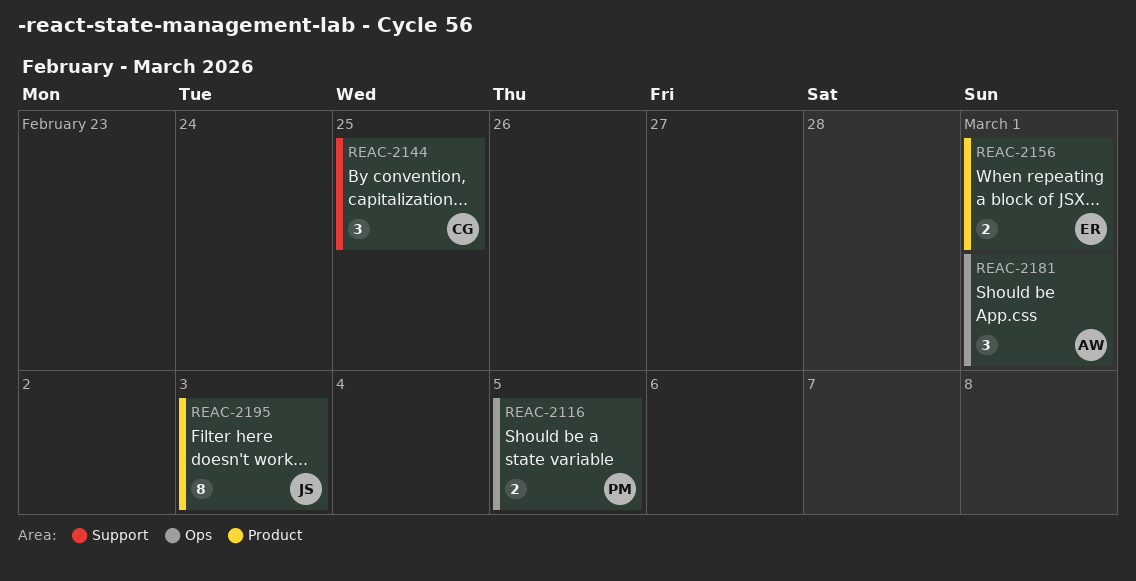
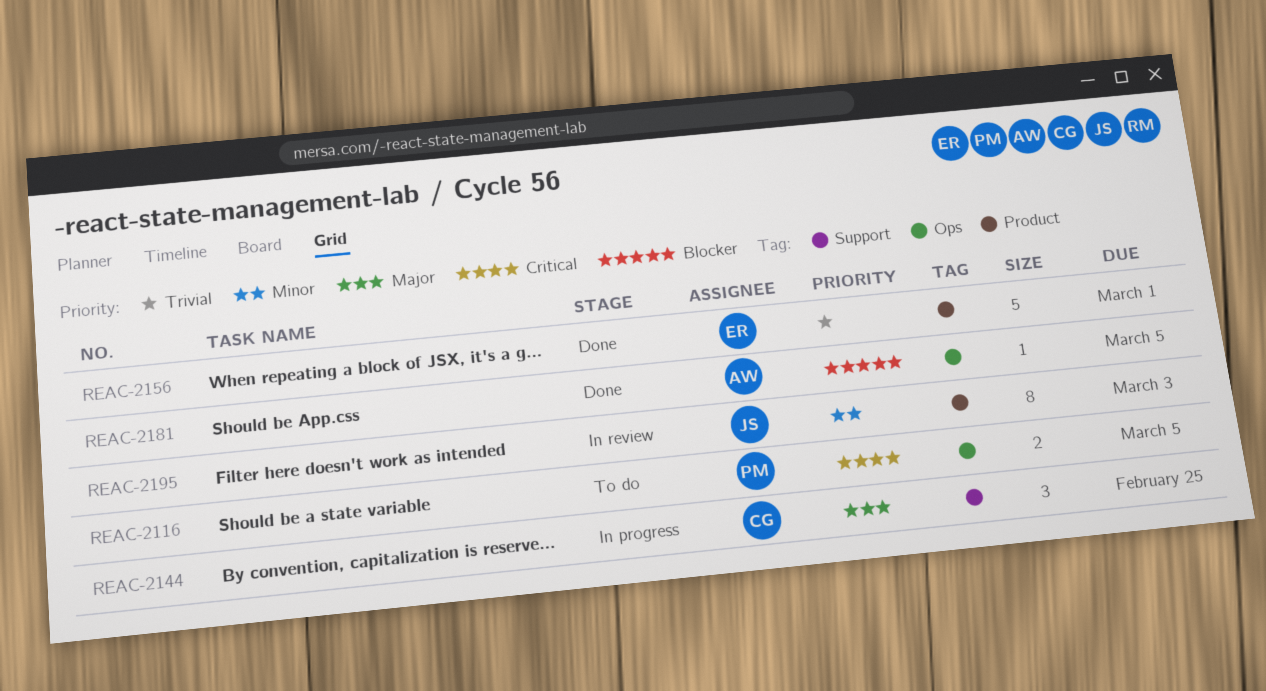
REAC-2156, estimate: 2 -> 5
REAC-2181, estimate: 3 -> 1
REAC-2181, due: Mar 1 -> Mar 5

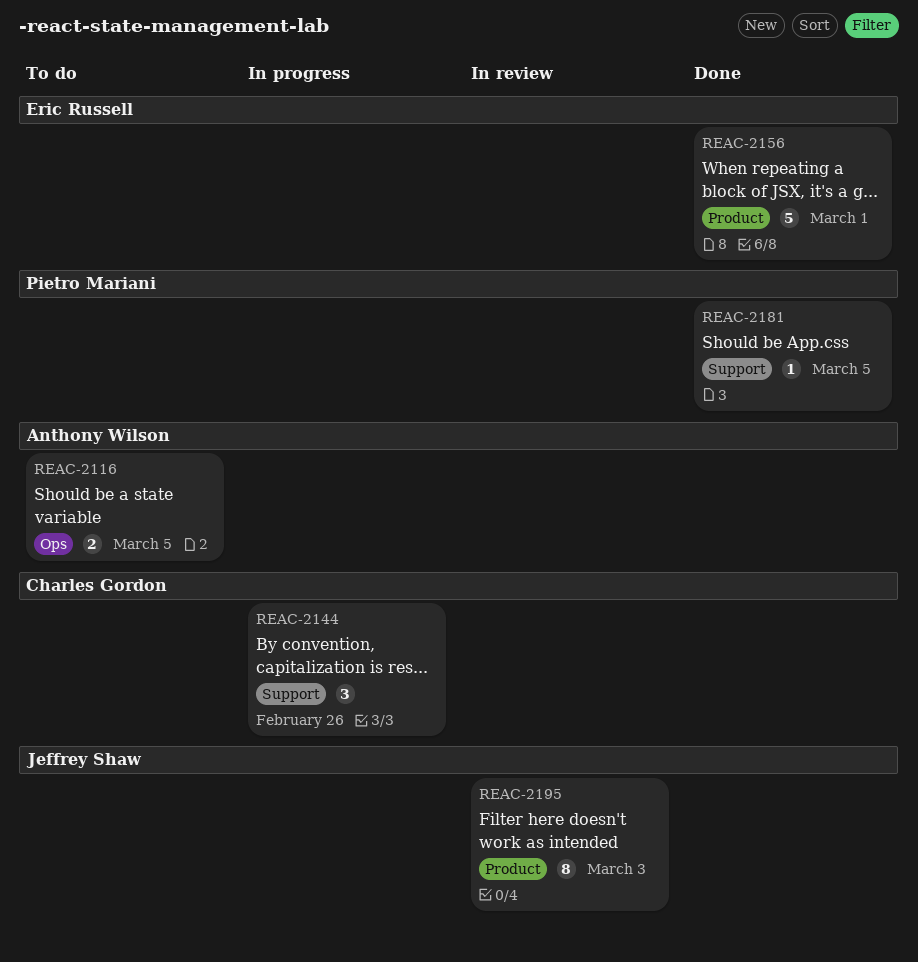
REAC-2116, owner: Pietro Mariani -> Anthony Wilson
REAC-2144, due: Feb 25 -> Feb 26
REAC-2181, owner: Anthony Wilson -> Pietro Mariani
REAC-2181, label: Ops -> Support

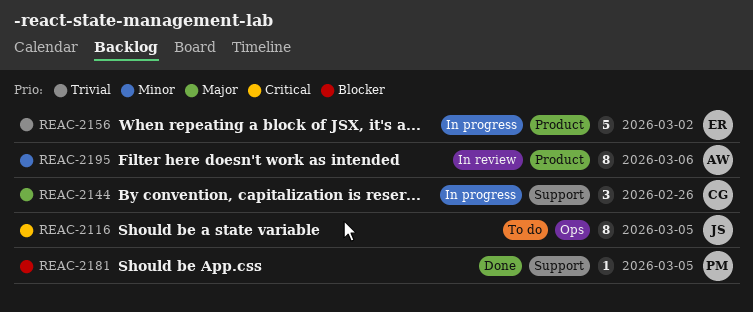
REAC-2116, owner: Anthony Wilson -> Jeffrey Shaw
REAC-2116, estimate: 2 -> 8
REAC-2156, status: Done -> In progress
REAC-2156, due: Mar 1 -> Mar 2
REAC-2195, owner: Jeffrey Shaw -> Anthony Wilson
REAC-2195, due: Mar 3 -> Mar 6

